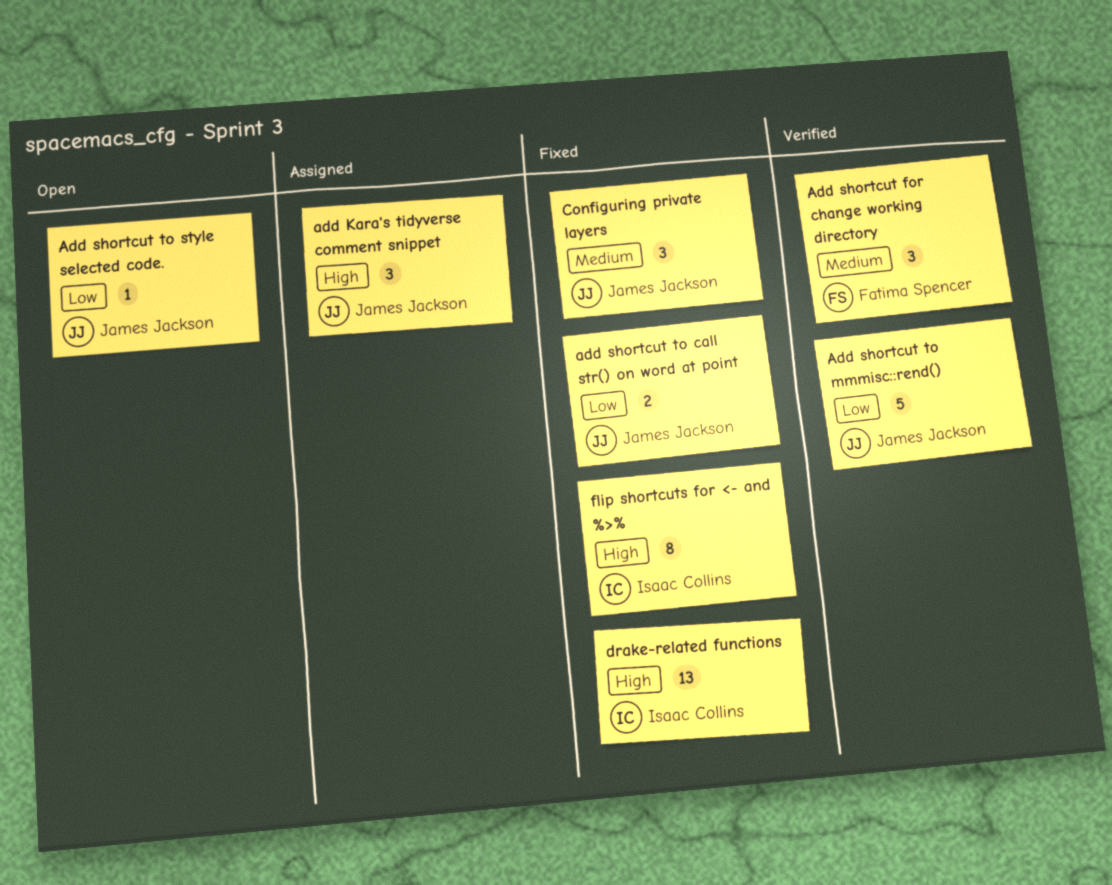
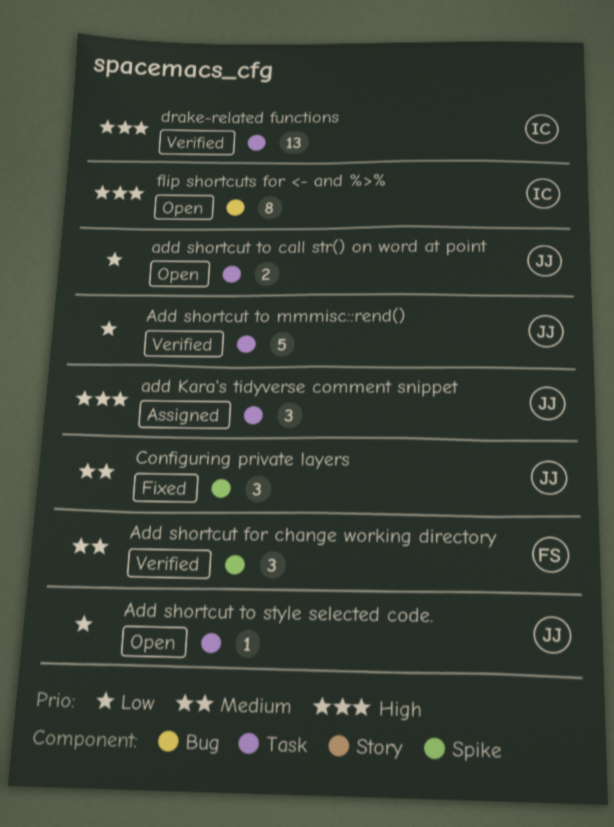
add shortcut to call str() on word at point, status: Fixed -> Open
drake-related functions, status: Fixed -> Verified
flip shortcuts for <- and %>%, status: Fixed -> Open

